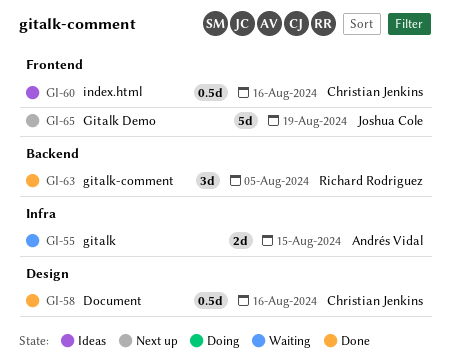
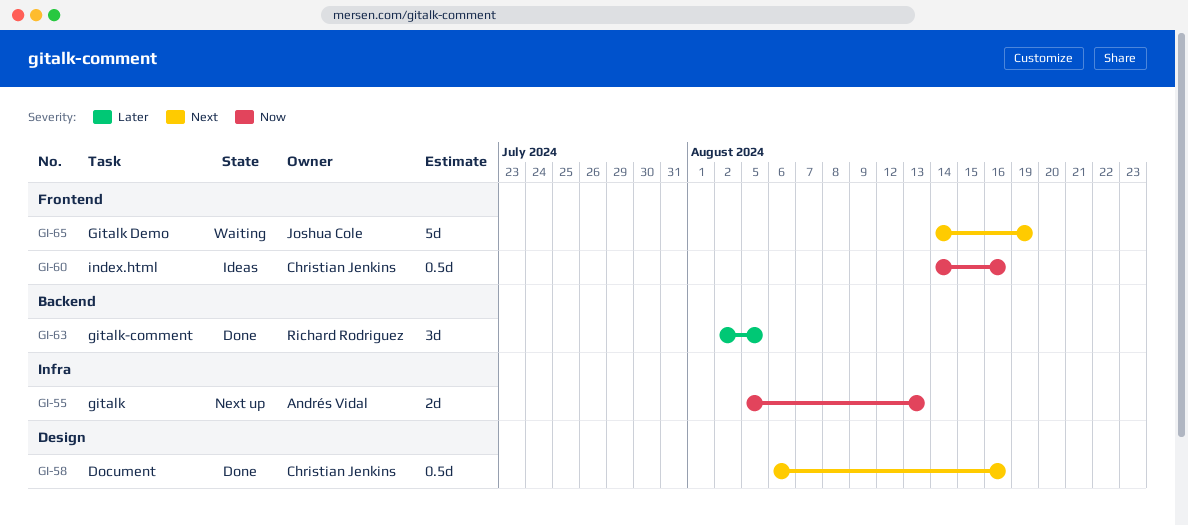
GI-55, status: Waiting -> Next up
GI-55, due: Aug 15 -> Aug 13
GI-65, status: Next up -> Waiting

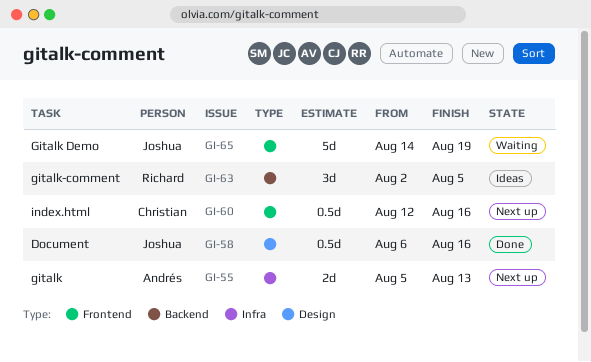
GI-58, owner: Christian Jenkins -> Joshua Cole
GI-60, status: Ideas -> Next up
GI-60, start: Aug 14 -> Aug 12
GI-63, status: Done -> Ideas

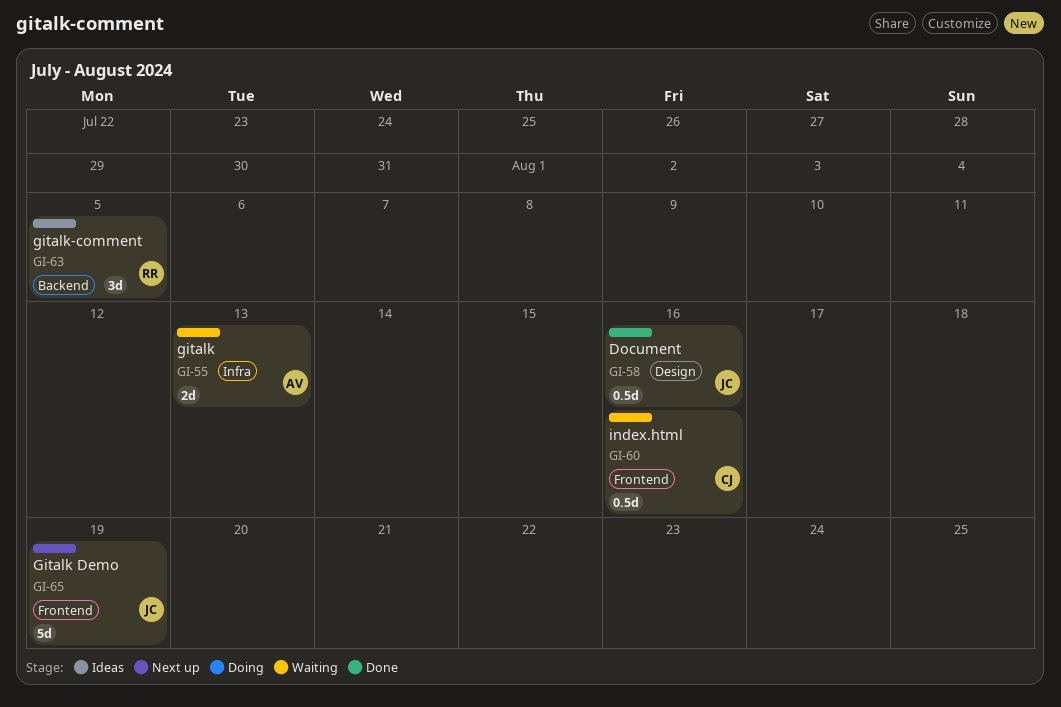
GI-55, status: Next up -> Waiting
GI-60, status: Next up -> Waiting
GI-65, status: Waiting -> Next up

